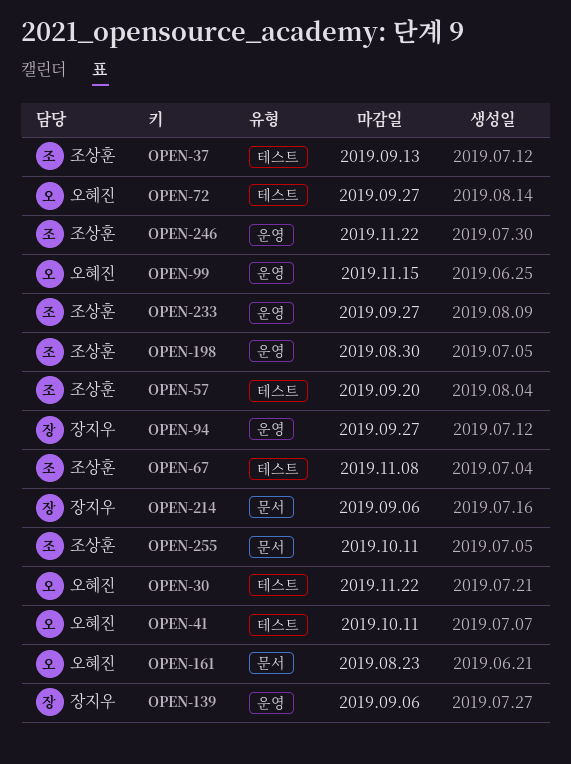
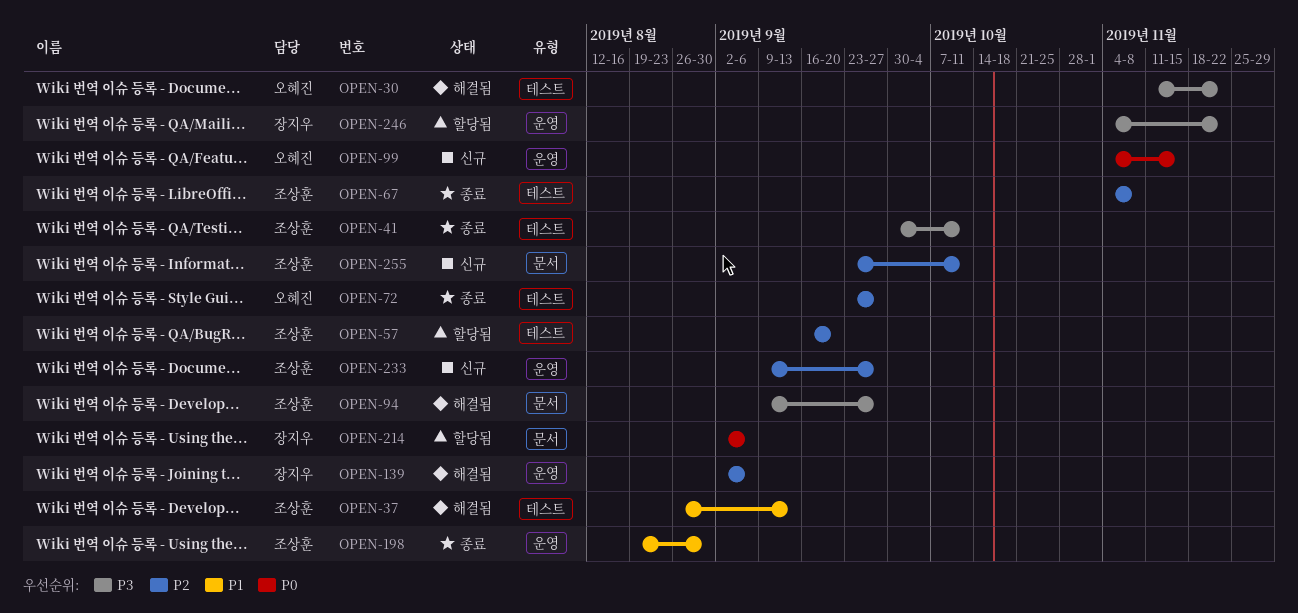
OPEN-41, owner: 오혜진 -> 조상훈
OPEN-94, owner: 장지우 -> 조상훈
OPEN-94, label: 운영 -> 문서
OPEN-161: present -> none
OPEN-246, owner: 조상훈 -> 장지우

